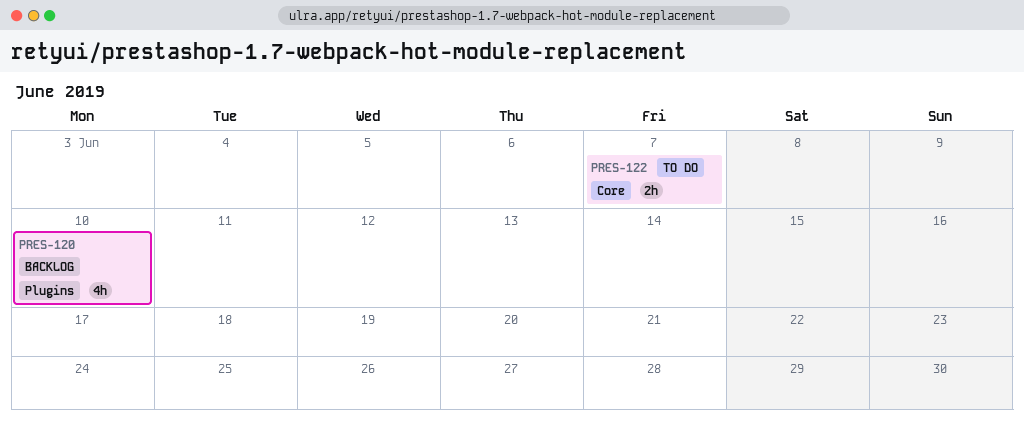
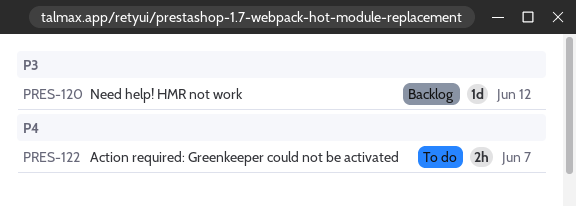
PRES-120, estimate: 4h -> 1d
PRES-120, due: Jun 10 -> Jun 12

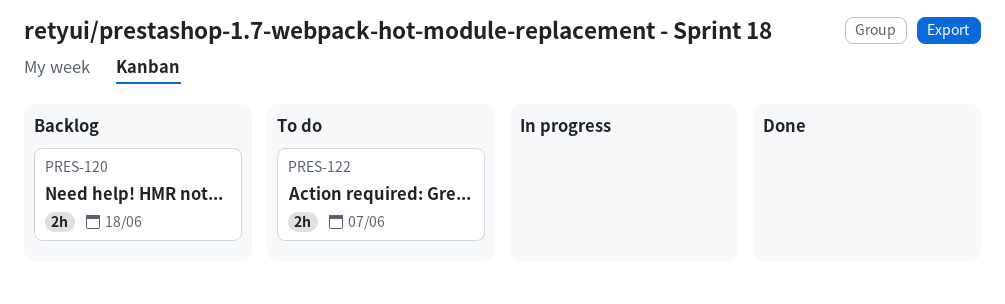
PRES-120, estimate: 1d -> 2h
PRES-120, due: Jun 12 -> Jun 18

